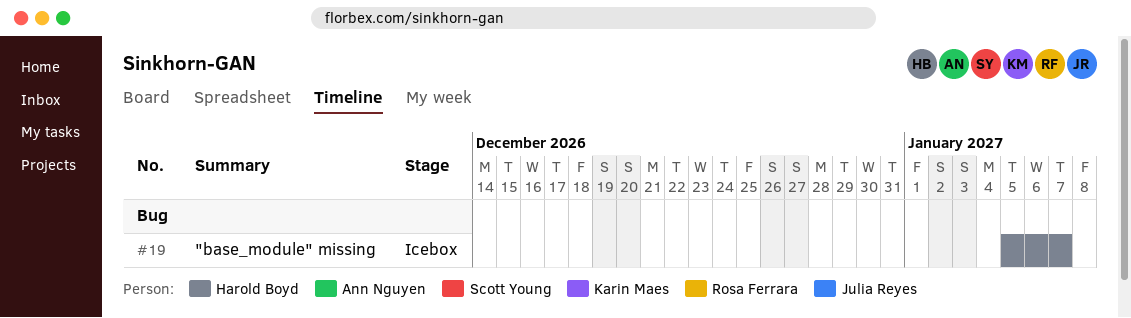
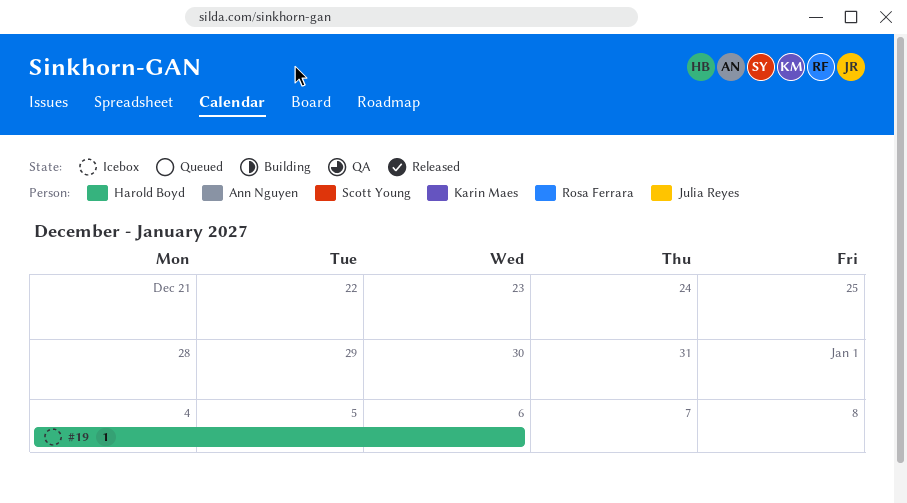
#19, start: Jan 5 -> Jan 4
#19, due: Jan 7 -> Jan 6

